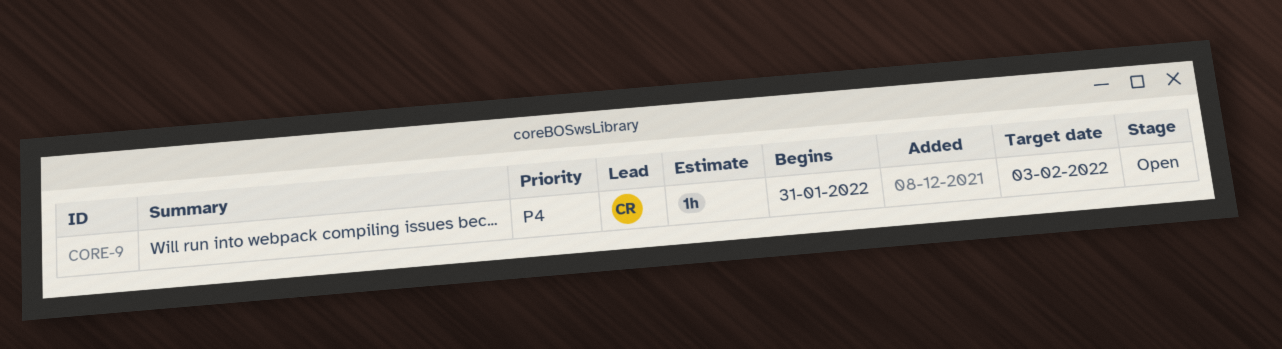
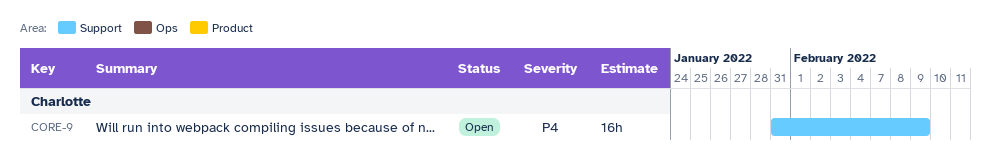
CORE-9, estimate: 1h -> 16h
CORE-9, due: Feb 3 -> Feb 9

